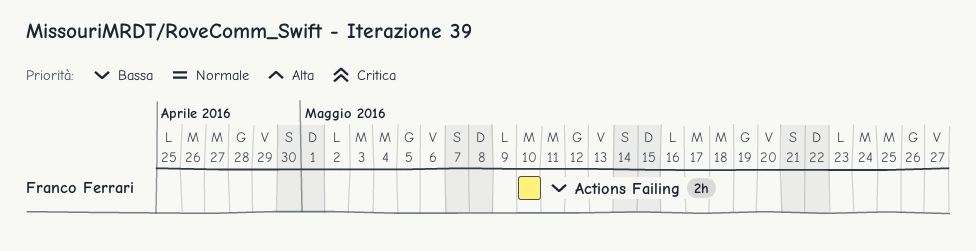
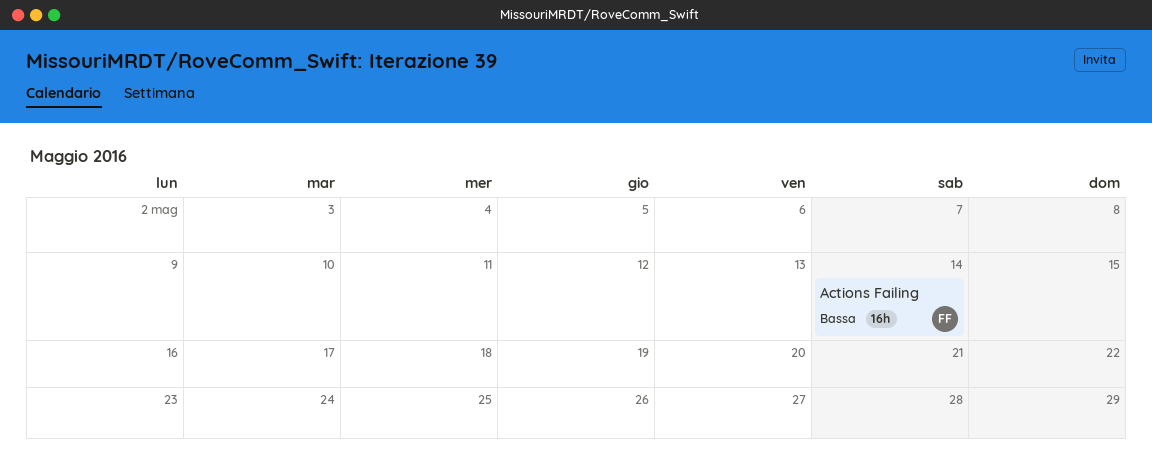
Actions Failing, estimate: 2h -> 16h
Actions Failing, due: May 10 -> May 14

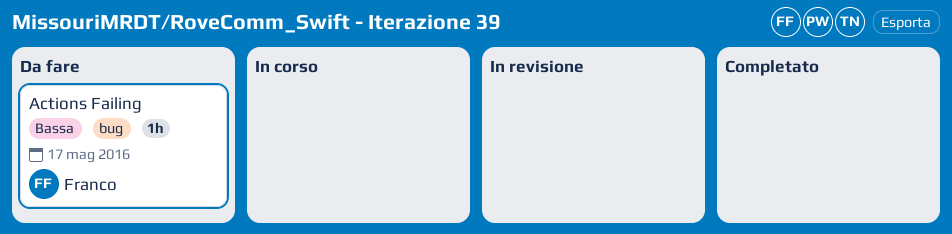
Actions Failing, estimate: 16h -> 1h
Actions Failing, due: May 14 -> May 17

